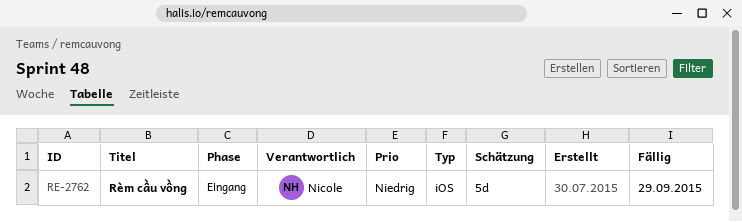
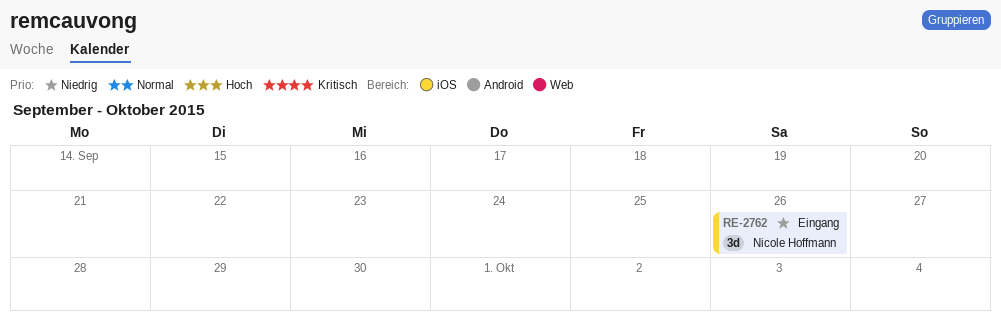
RE-2762, estimate: 5d -> 3d
RE-2762, due: Sep 29 -> Sep 26

